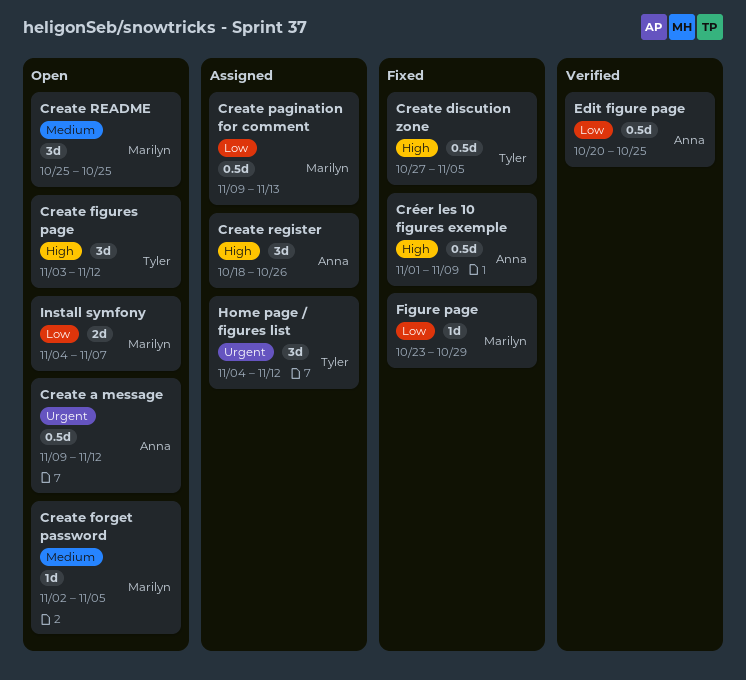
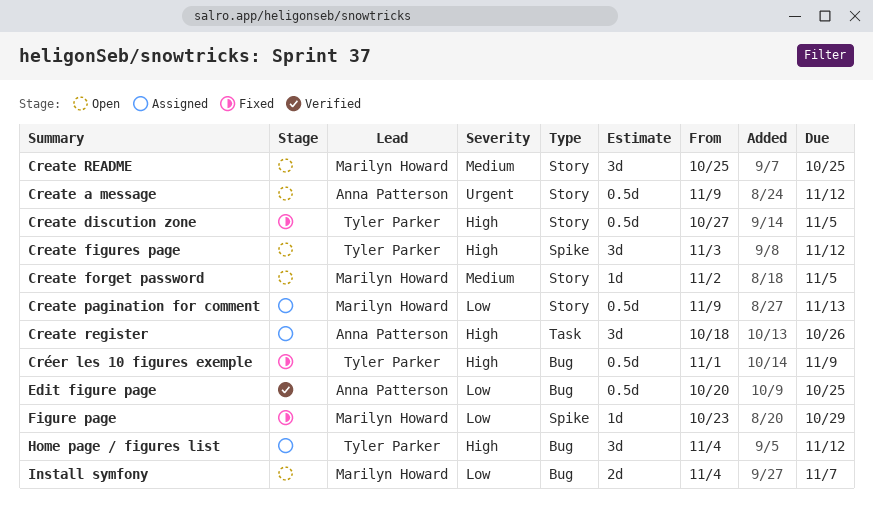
Créer les 10 figures exemple, owner: Anna Patterson -> Tyler Parker
Home page / figures list, priority: Urgent -> High

